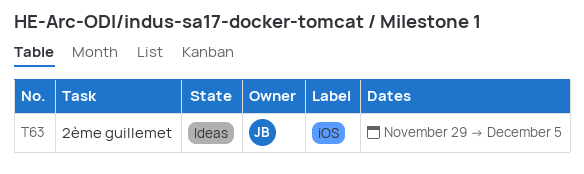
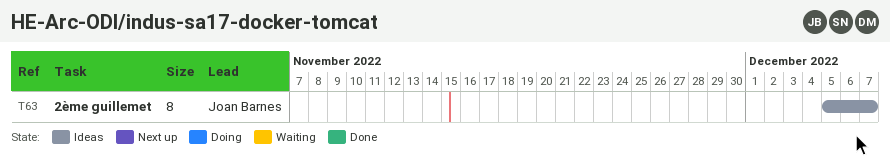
T63, start: Nov 29 -> Dec 5
T63, due: Dec 5 -> Dec 7

